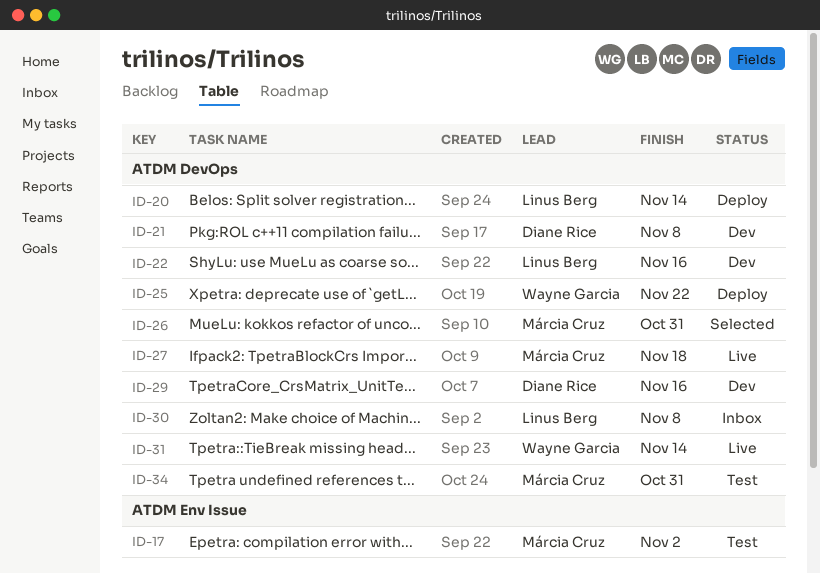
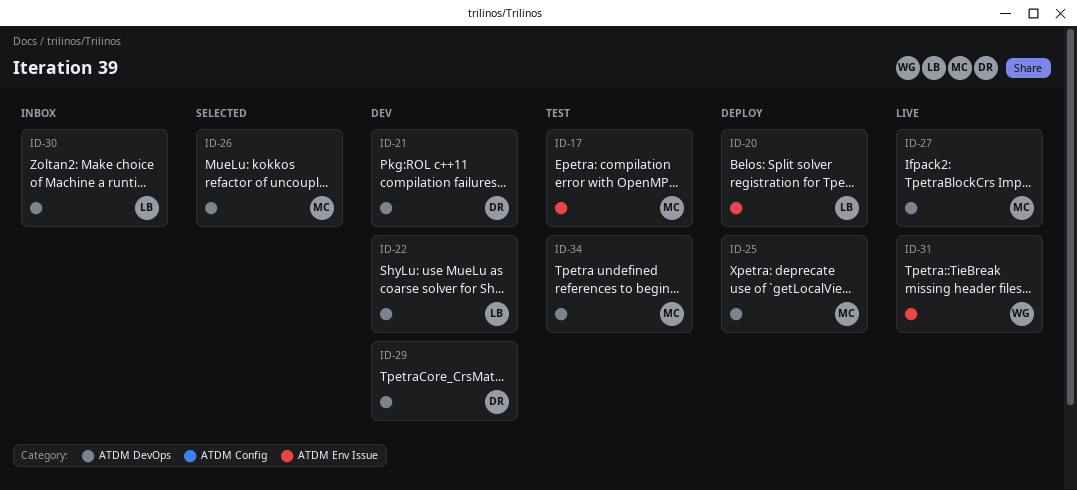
ID-20, label: ATDM DevOps -> ATDM Env Issue
ID-25, owner: Wayne Garcia -> Márcia Cruz
ID-31, label: ATDM DevOps -> ATDM Env Issue

